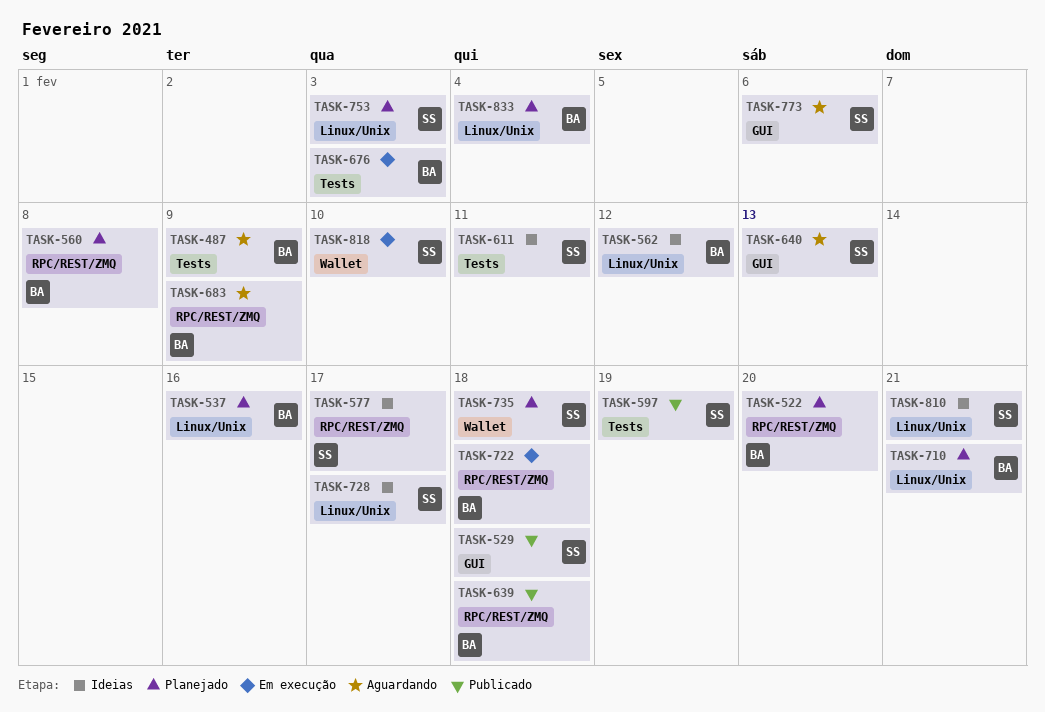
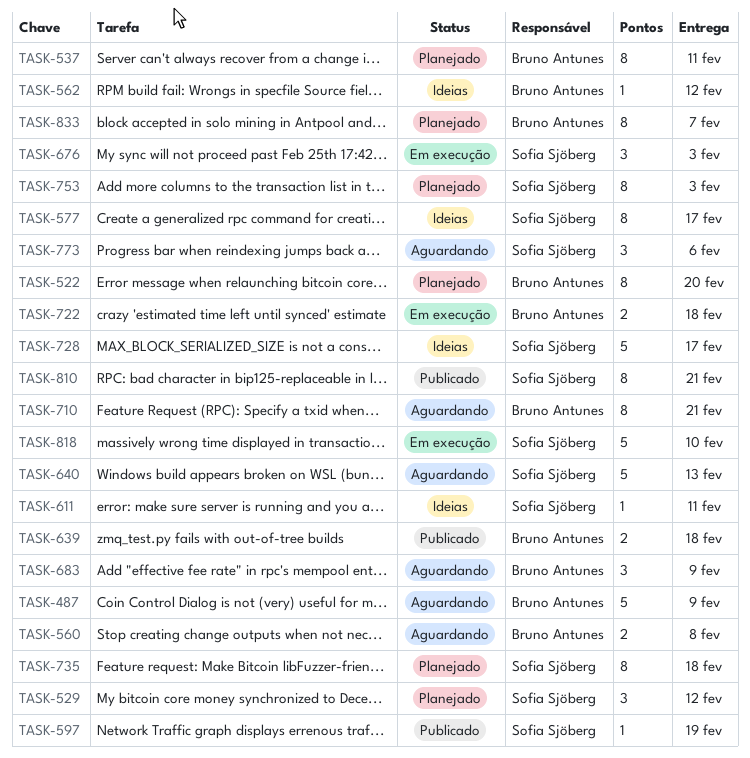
TASK-529, status: Publicado -> Planejado
TASK-529, due: Feb 18 -> Feb 12
TASK-537, due: Feb 16 -> Feb 11
TASK-560, status: Planejado -> Aguardando
TASK-676, owner: Bruno Antunes -> Sofia Sjöberg
TASK-710, status: Planejado -> Aguardando
TASK-810, status: Ideias -> Publicado
TASK-833, due: Feb 4 -> Feb 7

